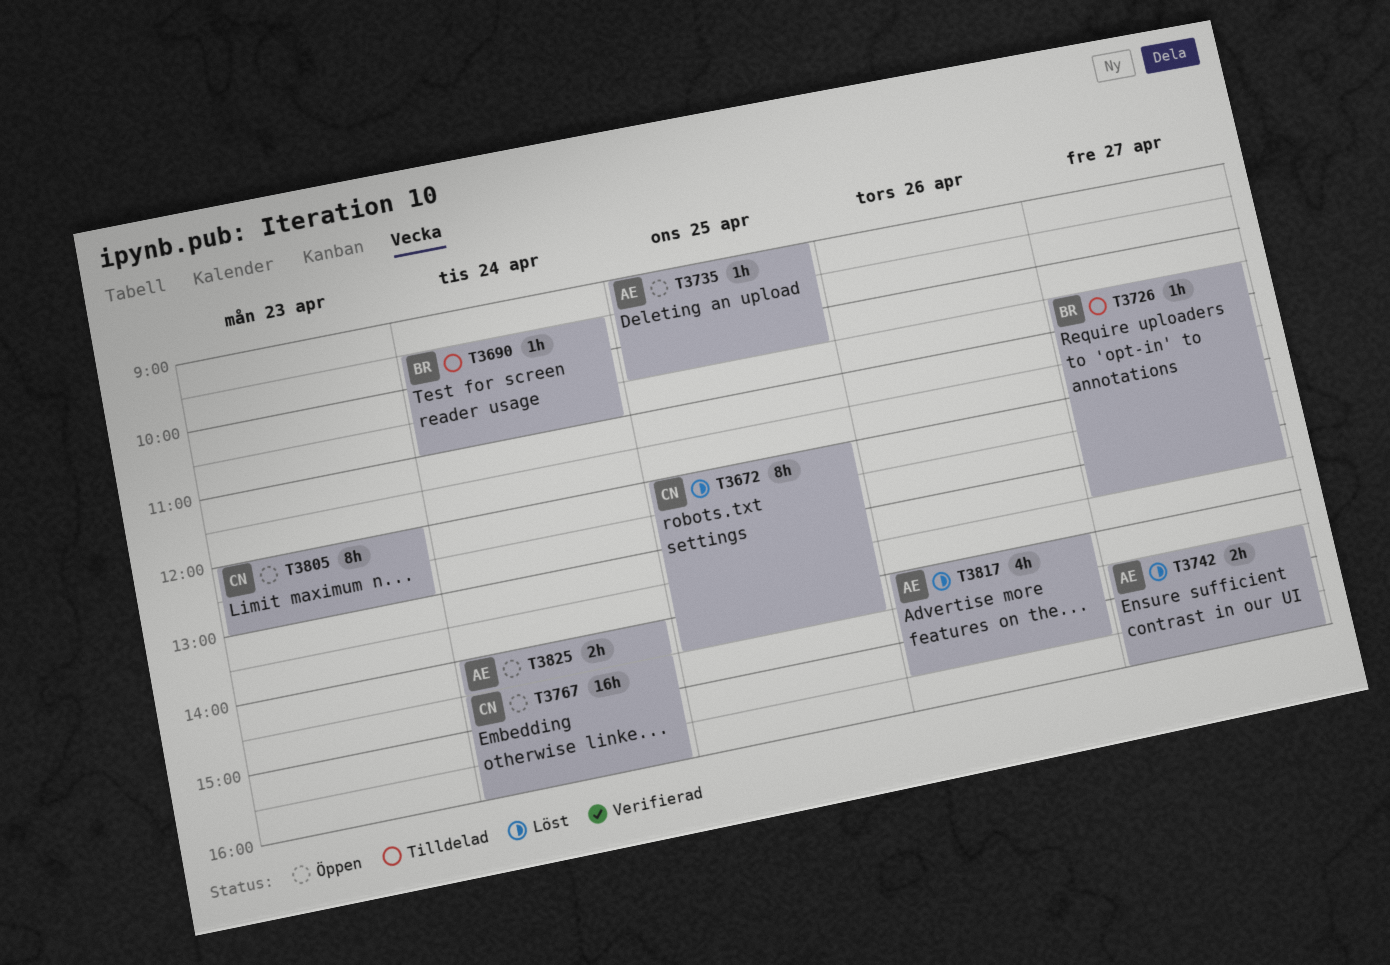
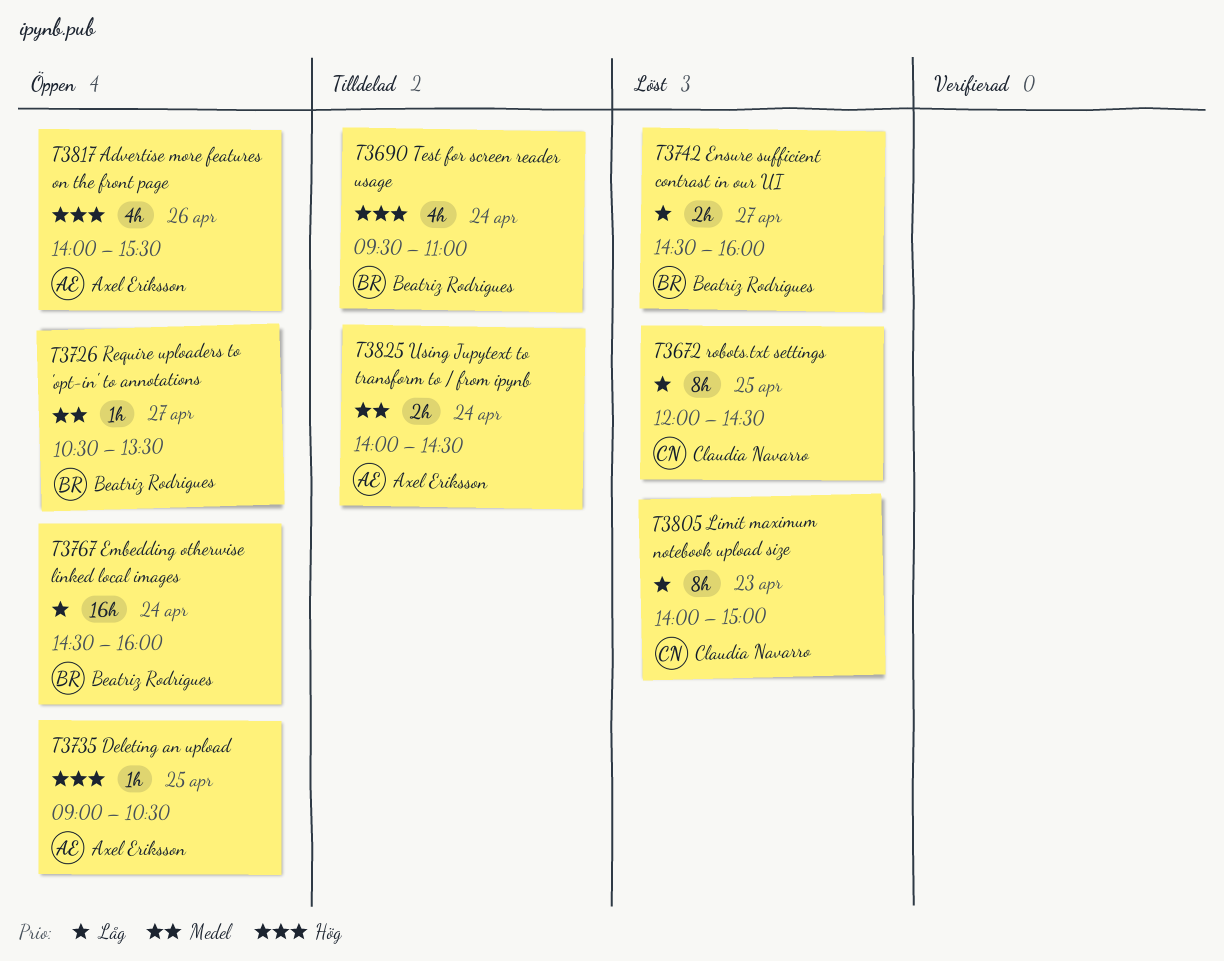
T3690, estimate: 1h -> 4h
T3726, status: Tilldelad -> Öppen
T3742, owner: Axel Eriksson -> Beatriz Rodrigues
T3767, owner: Claudia Navarro -> Beatriz Rodrigues
T3805, status: Öppen -> Löst
T3805, begins: 12:00 -> 14:00
T3805, ends: 13:00 -> 15:00
T3817, status: Löst -> Öppen
T3825, status: Öppen -> Tilldelad

